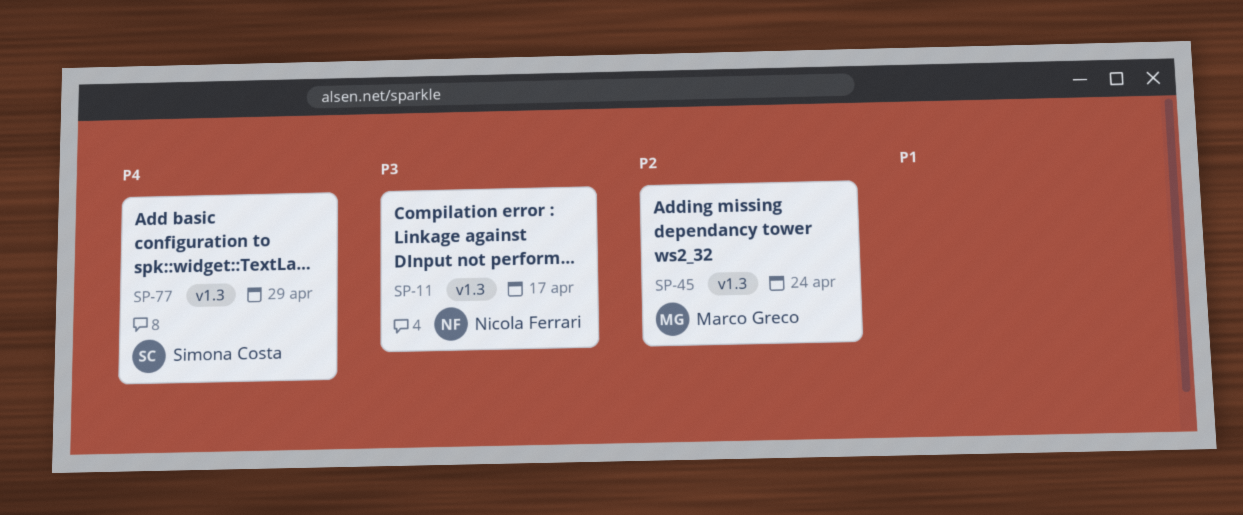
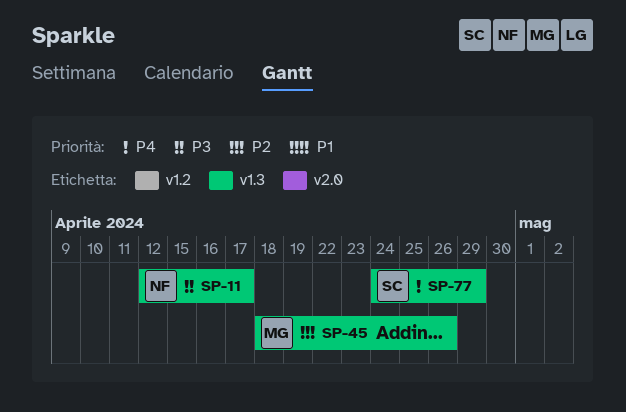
SP-45, due: Apr 24 -> Apr 26

